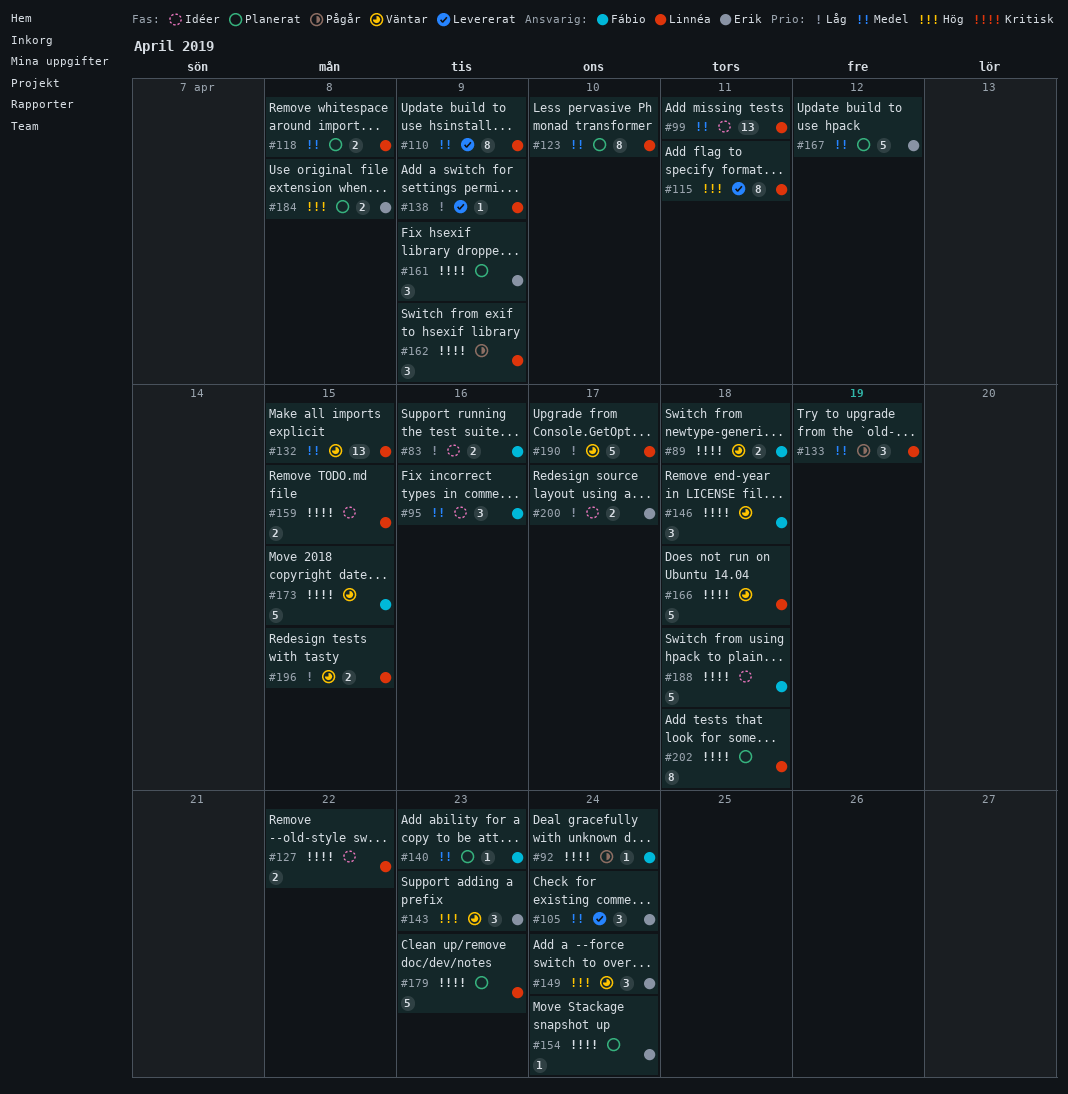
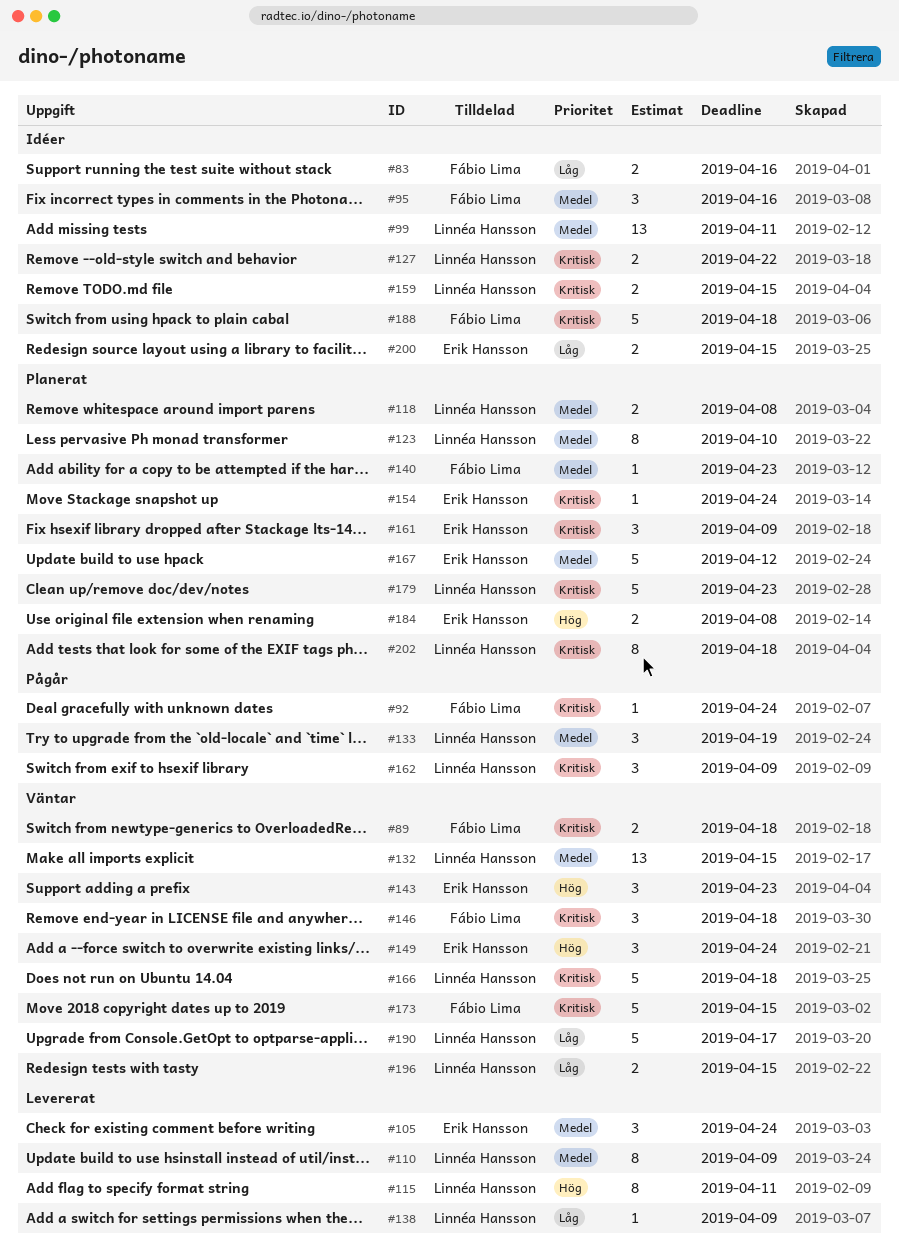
#200, due: Apr 17 -> Apr 15

